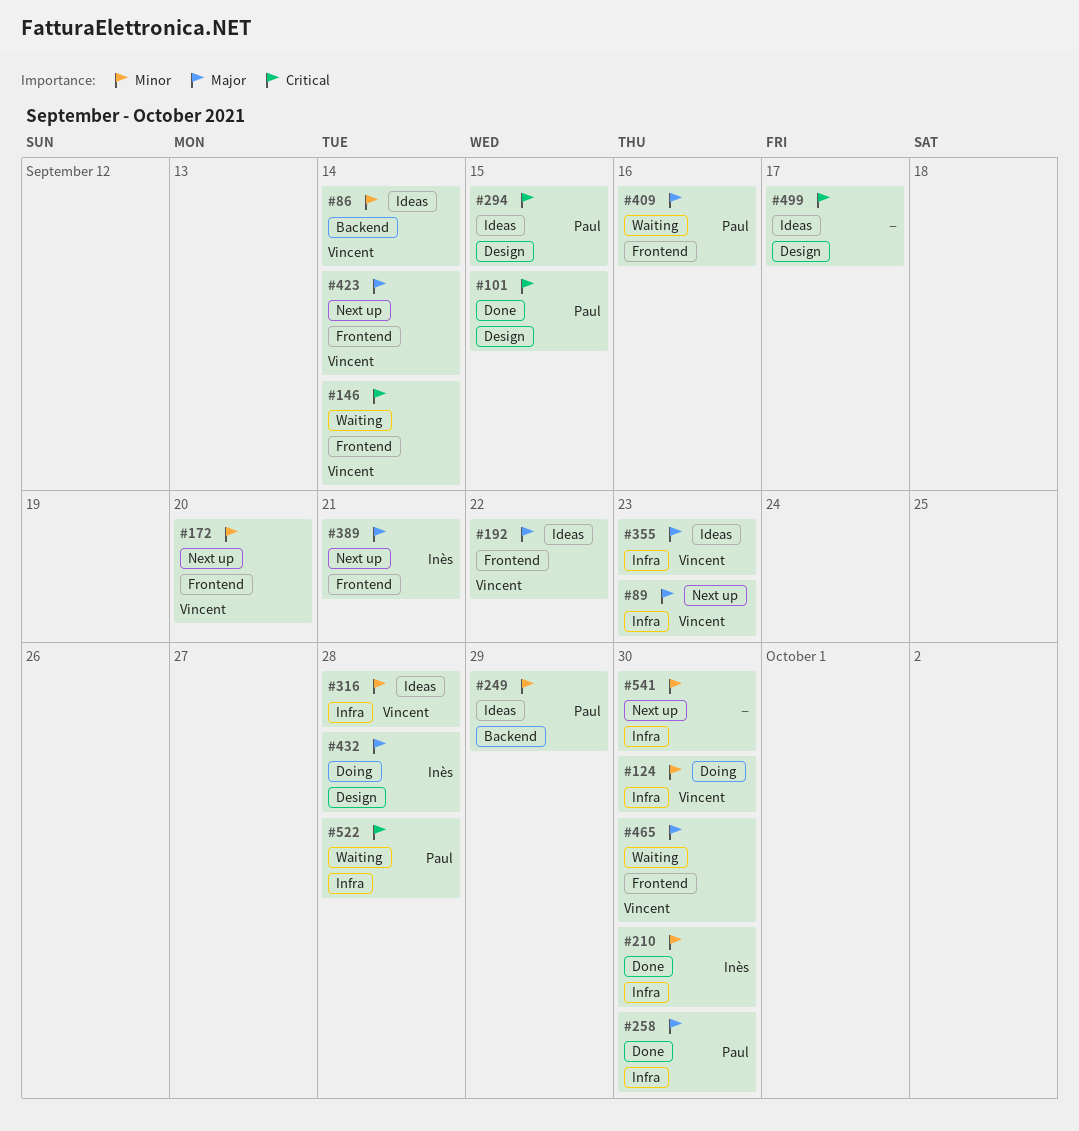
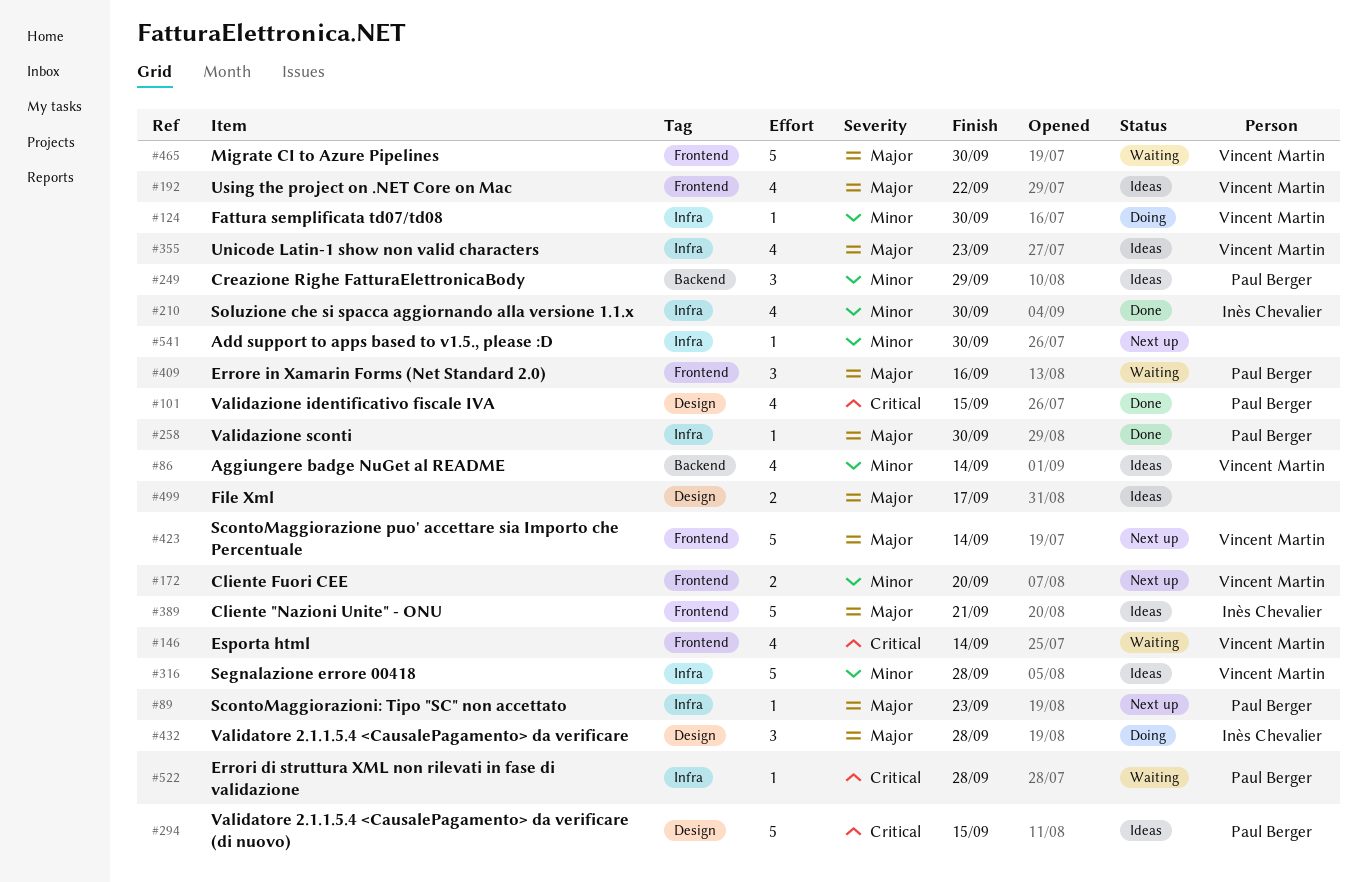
#89, owner: Vincent Martin -> Paul Berger
#389, status: Next up -> Ideas
#499, priority: Critical -> Major

